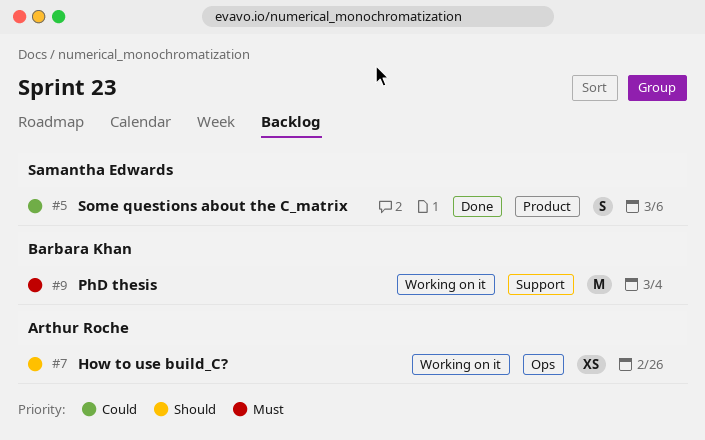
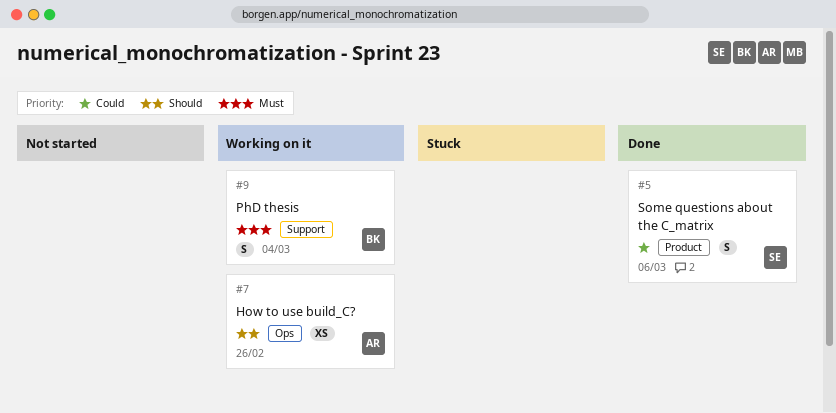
#9, estimate: M -> S

